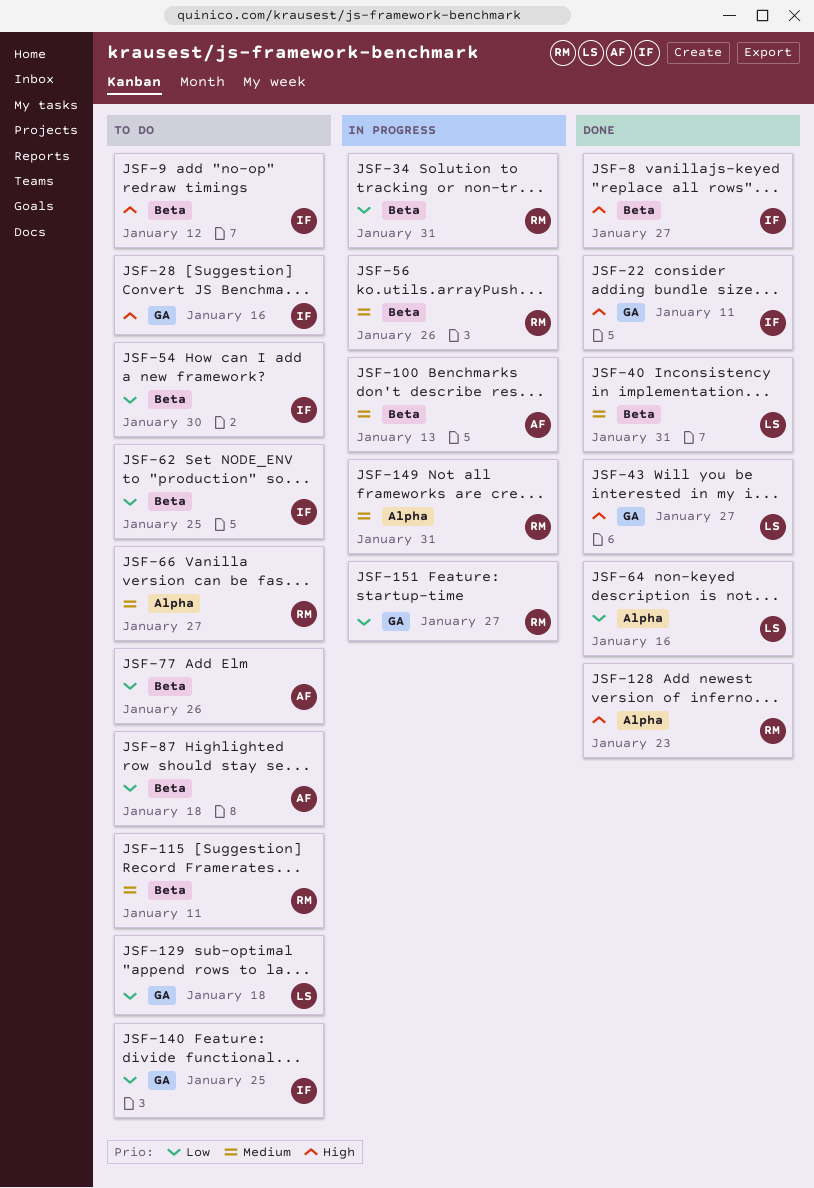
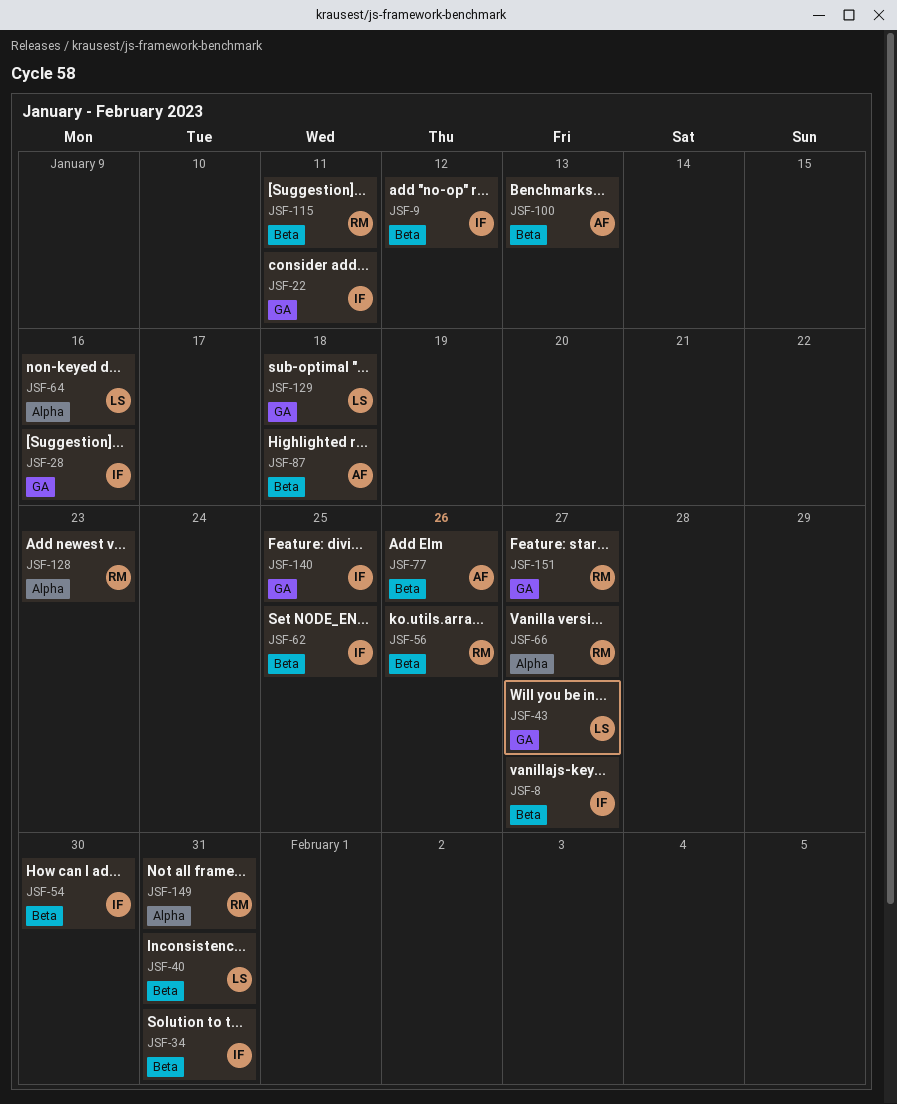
JSF-34, owner: RM -> IF

